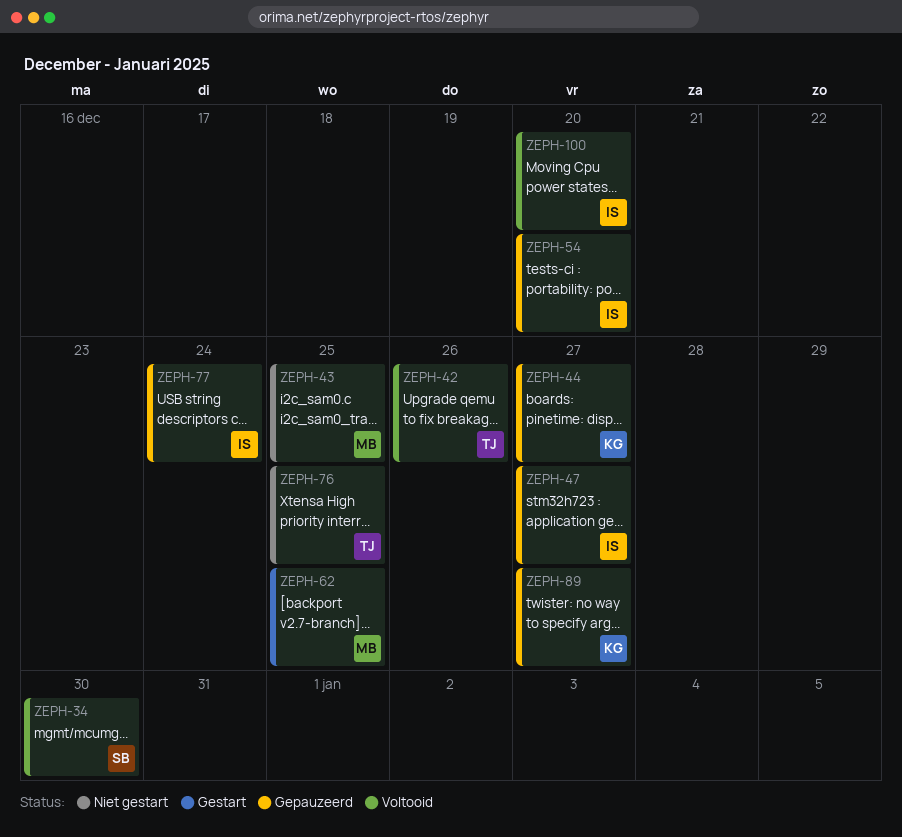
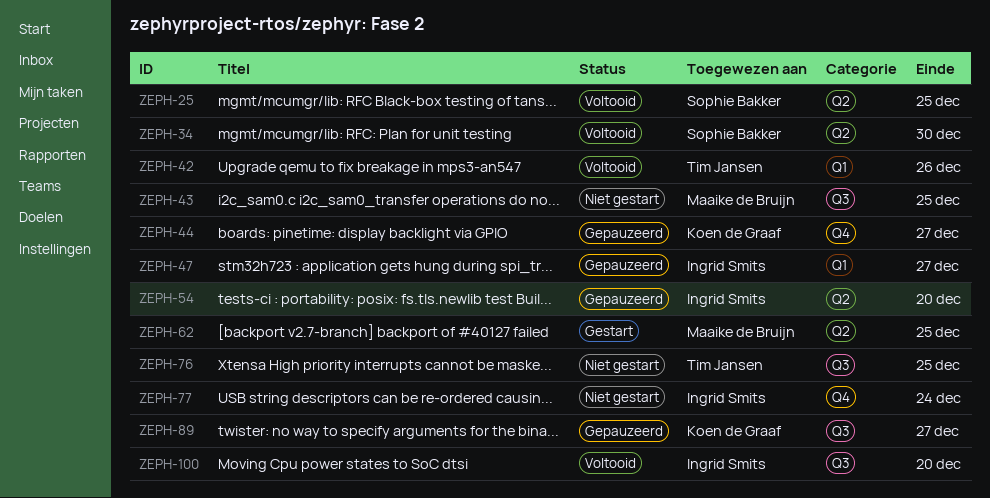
ZEPH-25: none -> present
ZEPH-77, status: Gepauzeerd -> Niet gestart

